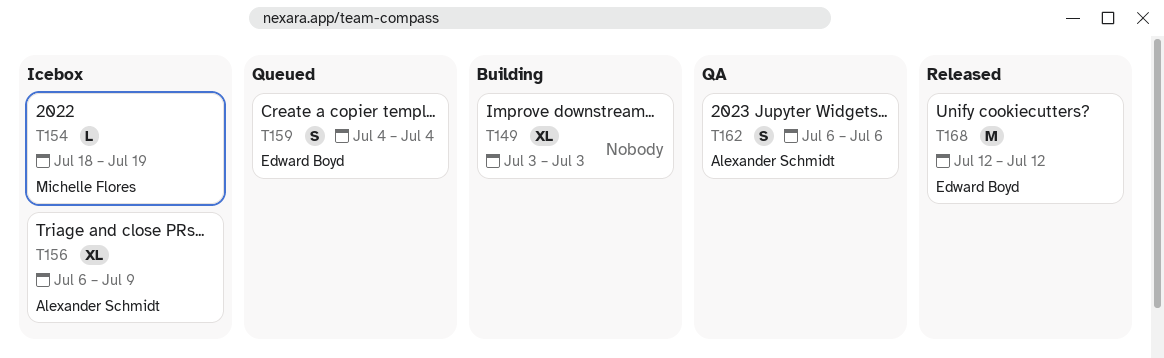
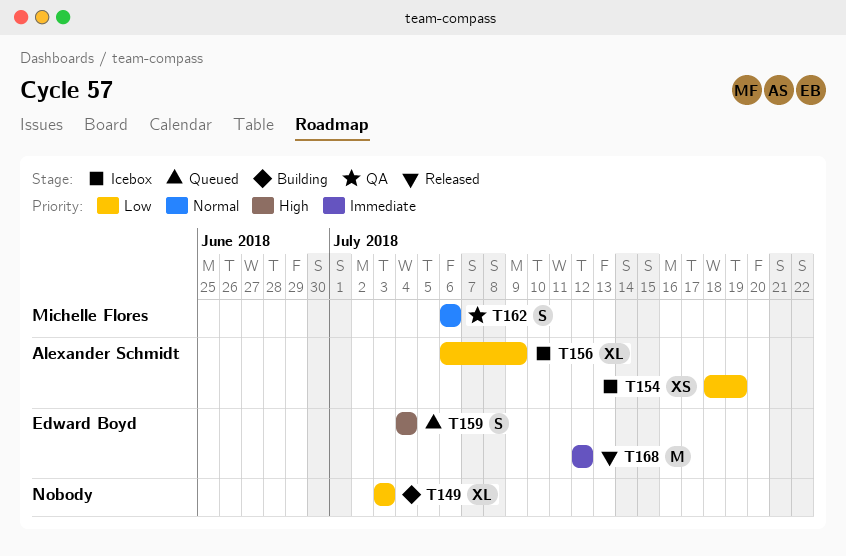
T154, owner: Michelle Flores -> Alexander Schmidt
T154, estimate: L -> XS
T162, owner: Alexander Schmidt -> Michelle Flores

